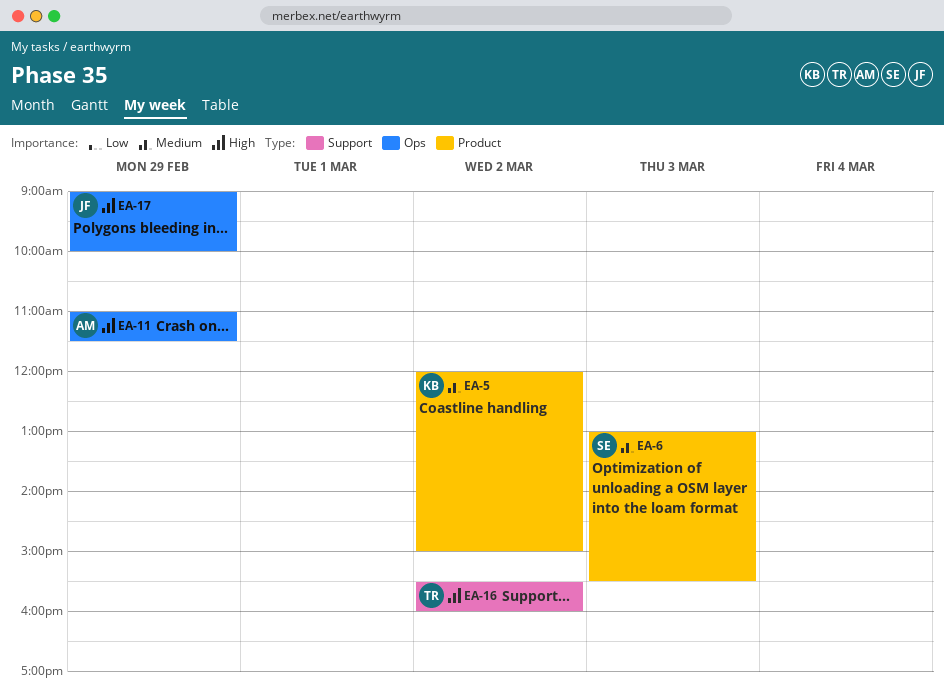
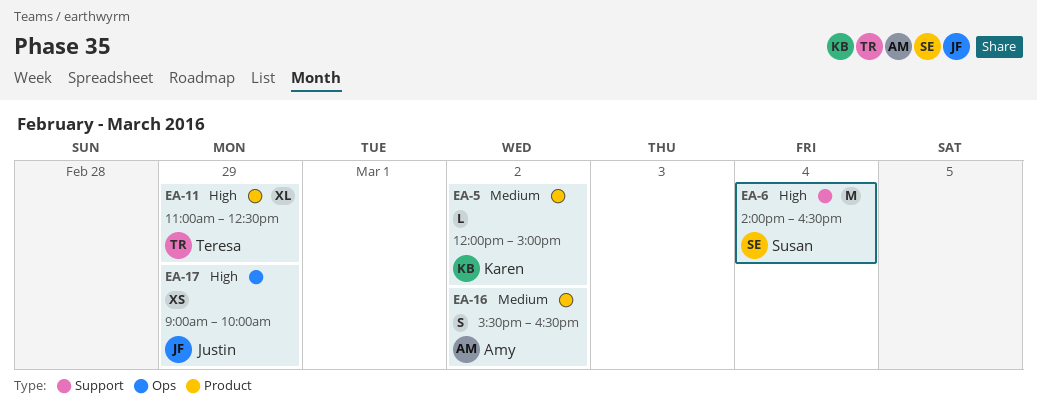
EA-6, priority: Medium -> High
EA-6, label: Product -> Support
EA-6, day: Mar 3 -> Mar 4
EA-6, begins: 13:00 -> 14:00
EA-6, ends: 15:30 -> 16:30
EA-11, owner: Amy -> Teresa
EA-11, label: Ops -> Product
EA-11, ends: 11:30 -> 12:30
EA-16, owner: Teresa -> Amy
EA-16, priority: High -> Medium
EA-16, label: Support -> Product
EA-16, ends: 16:00 -> 16:30

